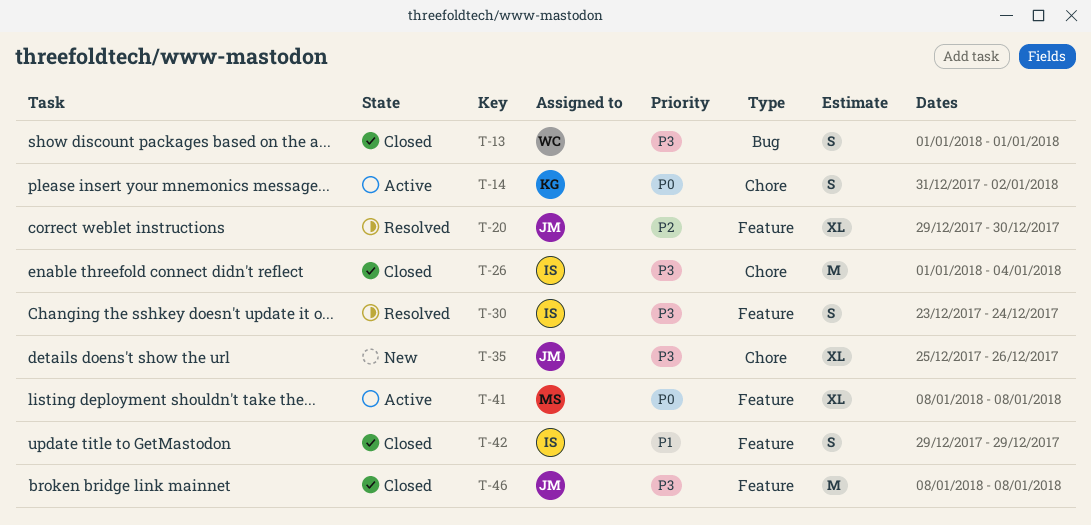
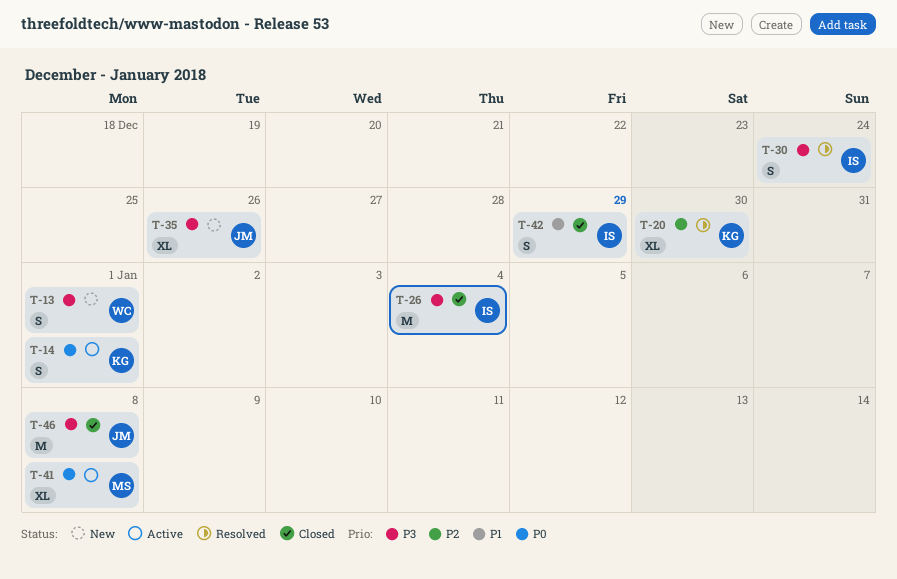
T-13, status: Closed -> New
T-14, due: Jan 2 -> Jan 1
T-20, owner: JM -> KG

